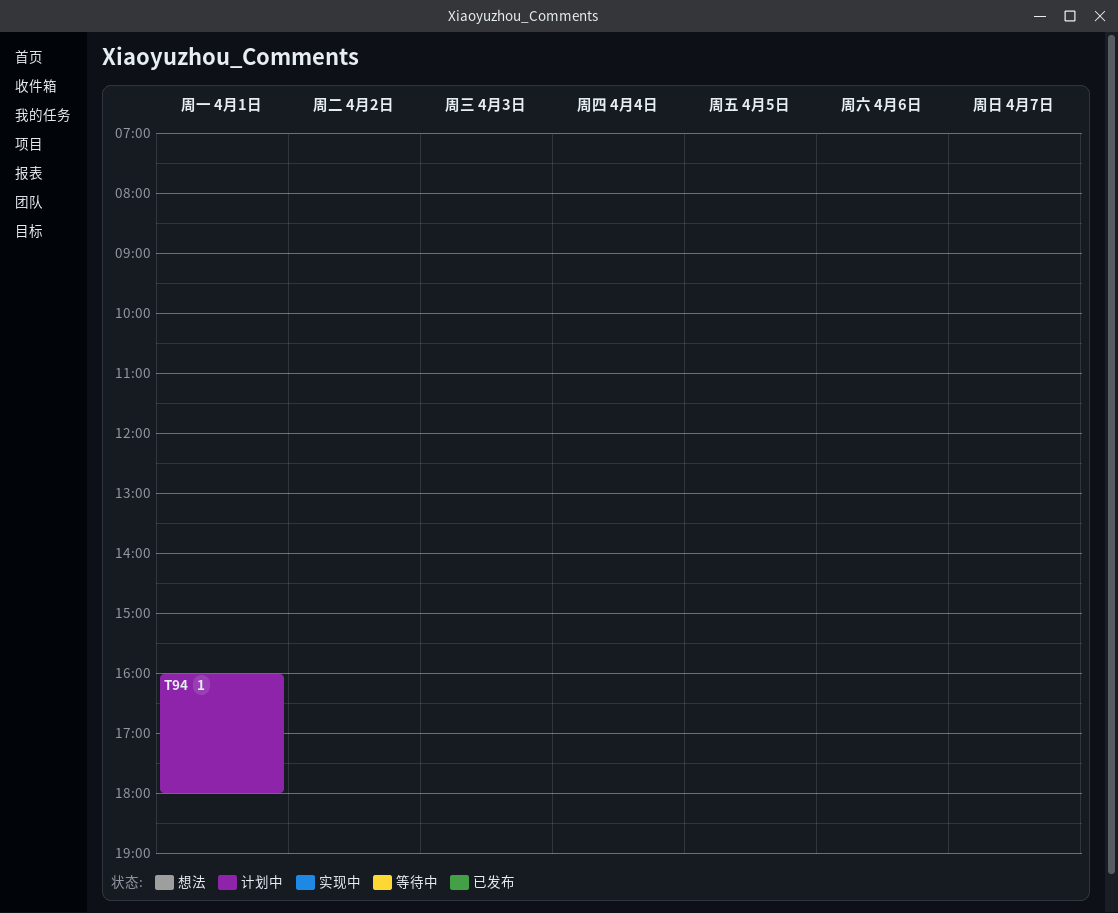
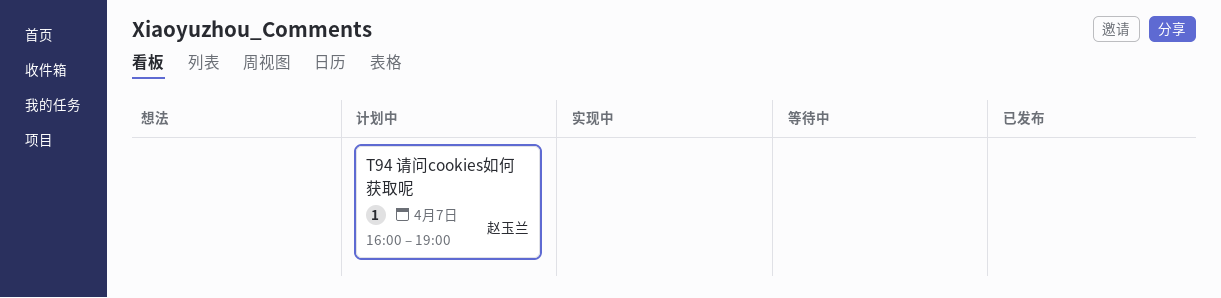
T94, day: Apr 1 -> Apr 7
T94, ends: 18:00 -> 19:00

